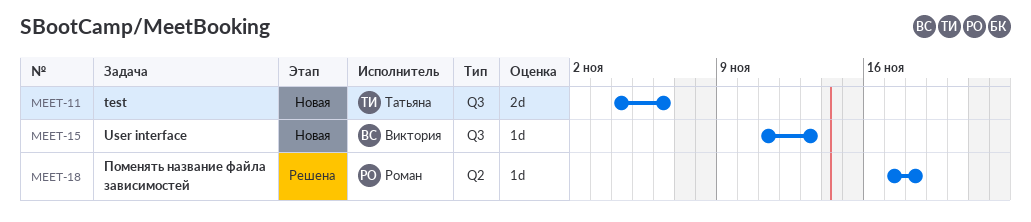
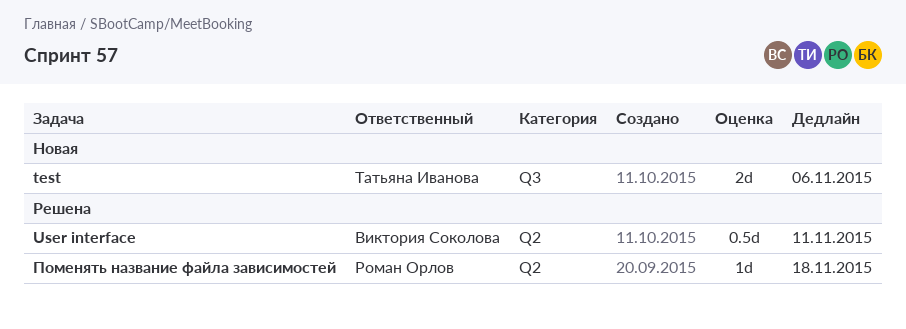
User interface, status: Новая -> Решена
User interface, label: Q3 -> Q2
User interface, estimate: 1d -> 0.5d
User interface, due: Nov 13 -> Nov 11

